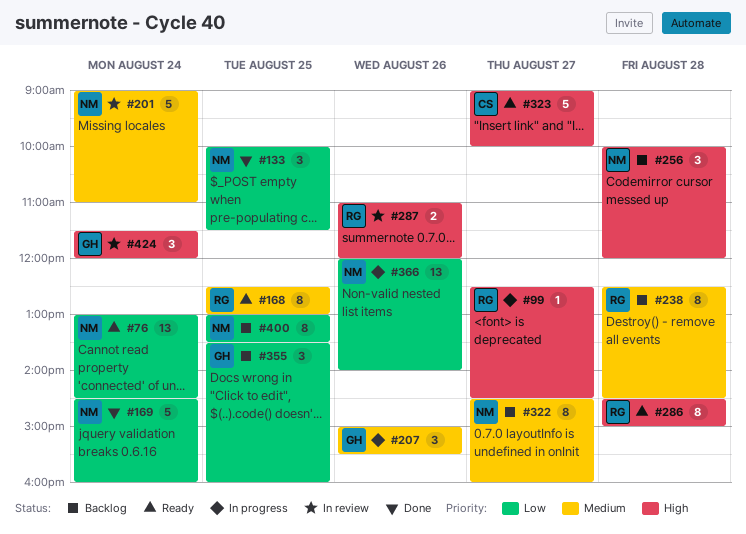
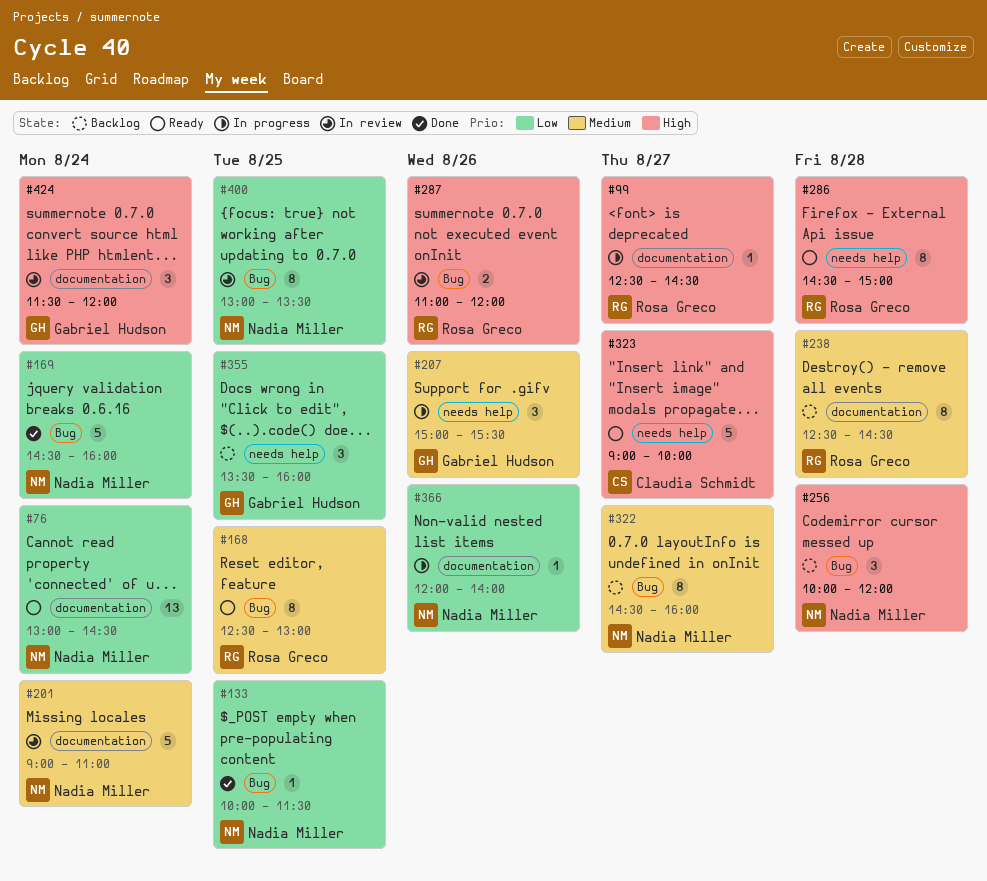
#133, estimate: 3 -> 1
#366, estimate: 13 -> 1
#400, status: Backlog -> In review

